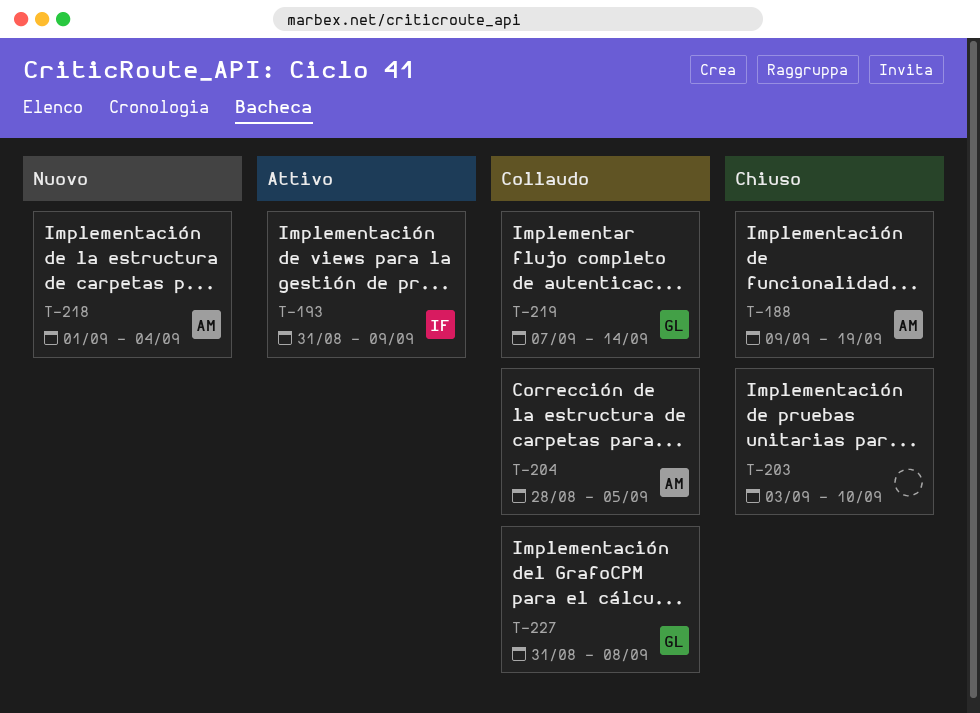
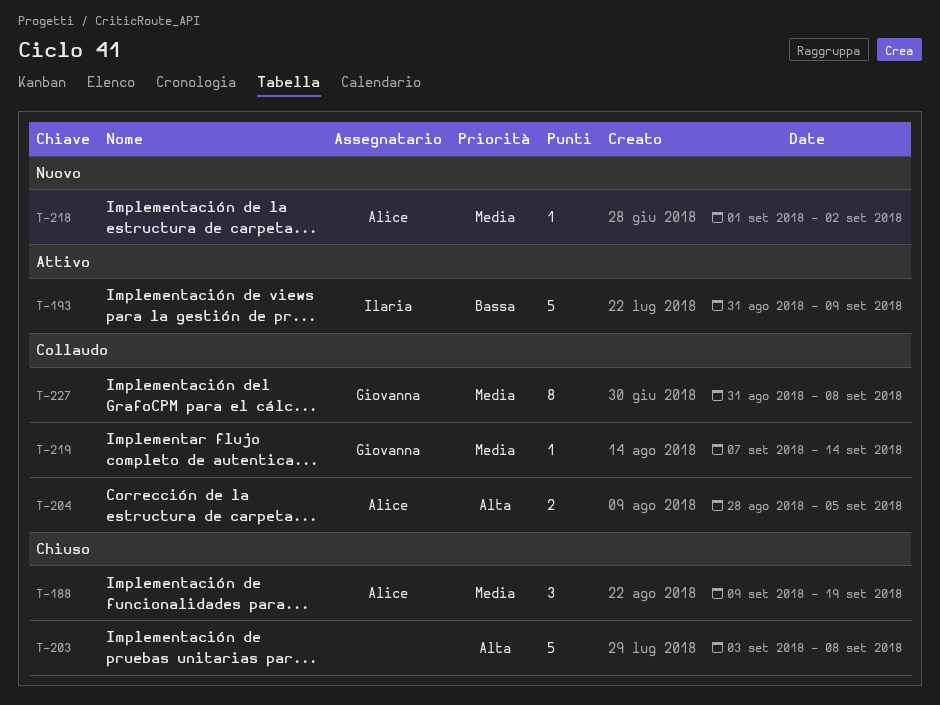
T-203, due: Sep 10 -> Sep 8
T-218, due: Sep 4 -> Sep 2

